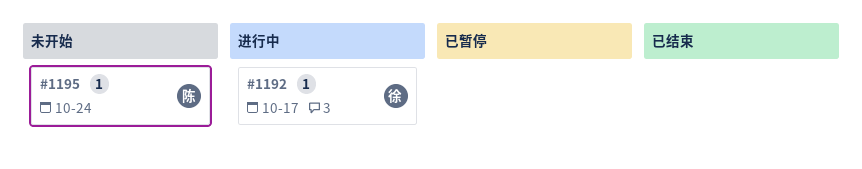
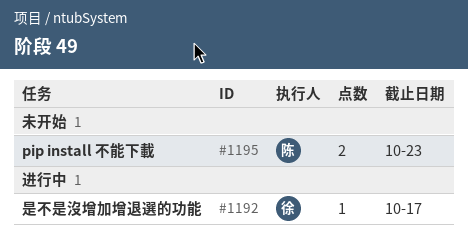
#1195, estimate: 1 -> 2
#1195, due: Oct 24 -> Oct 23

